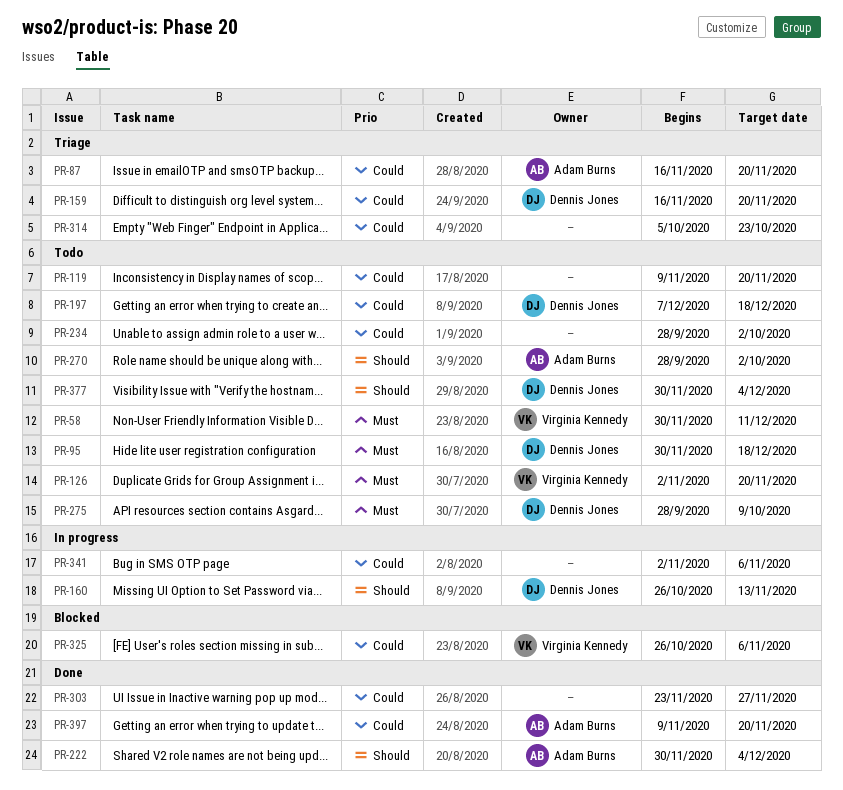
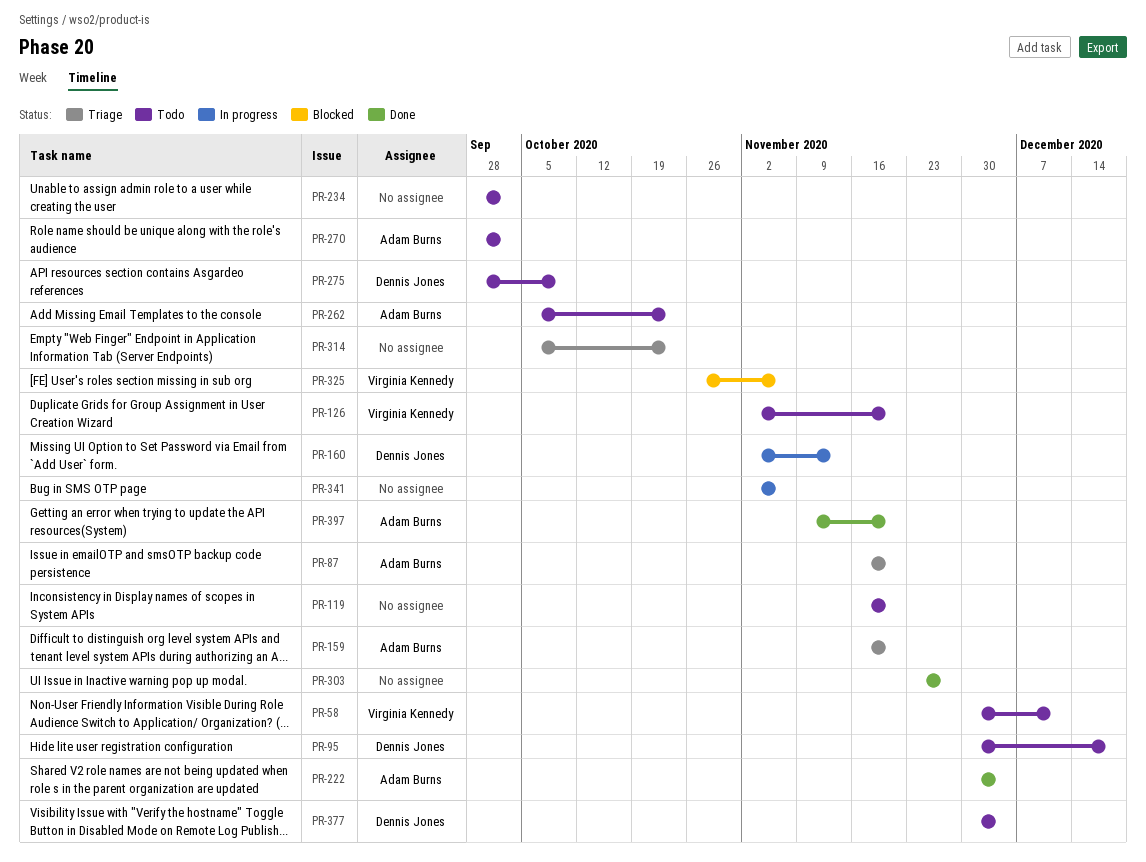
PR-119, start: Nov 9 -> Nov 16
PR-159, owner: Dennis Jones -> Adam Burns
PR-160, start: Oct 26 -> Nov 2
PR-197: present -> none
PR-262: none -> present

